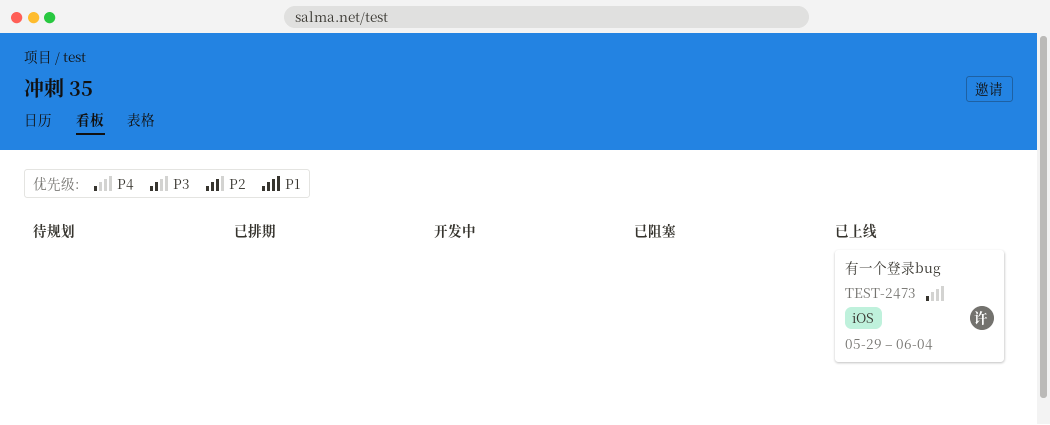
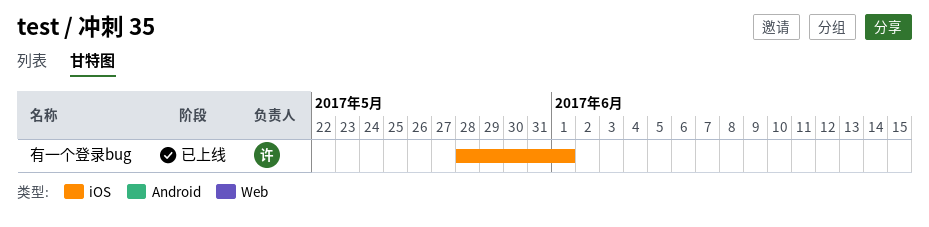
有一个登录bug, start: May 29 -> May 28
有一个登录bug, due: Jun 4 -> Jun 1

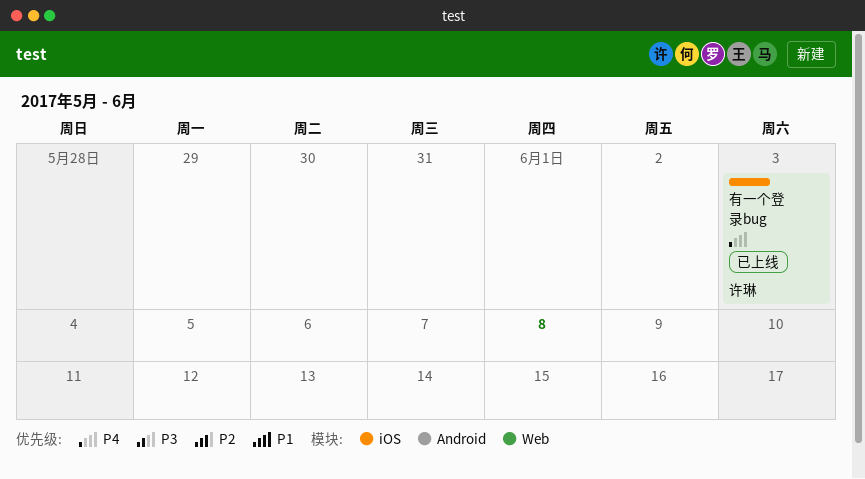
有一个登录bug, due: Jun 1 -> Jun 3

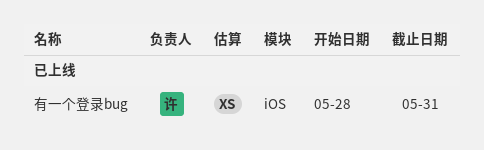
有一个登录bug, due: Jun 3 -> May 31

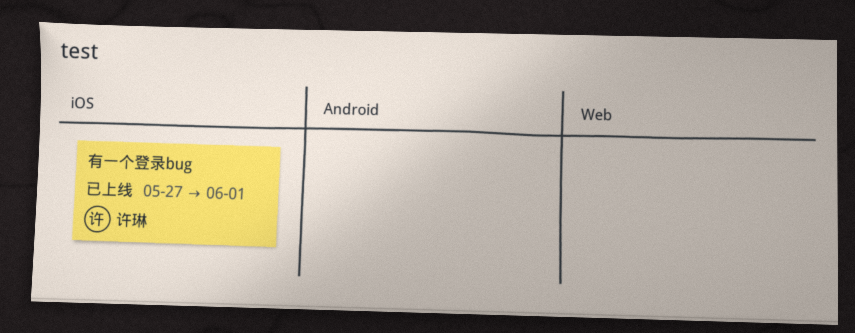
有一个登录bug, start: May 28 -> May 27
有一个登录bug, due: May 31 -> Jun 1

